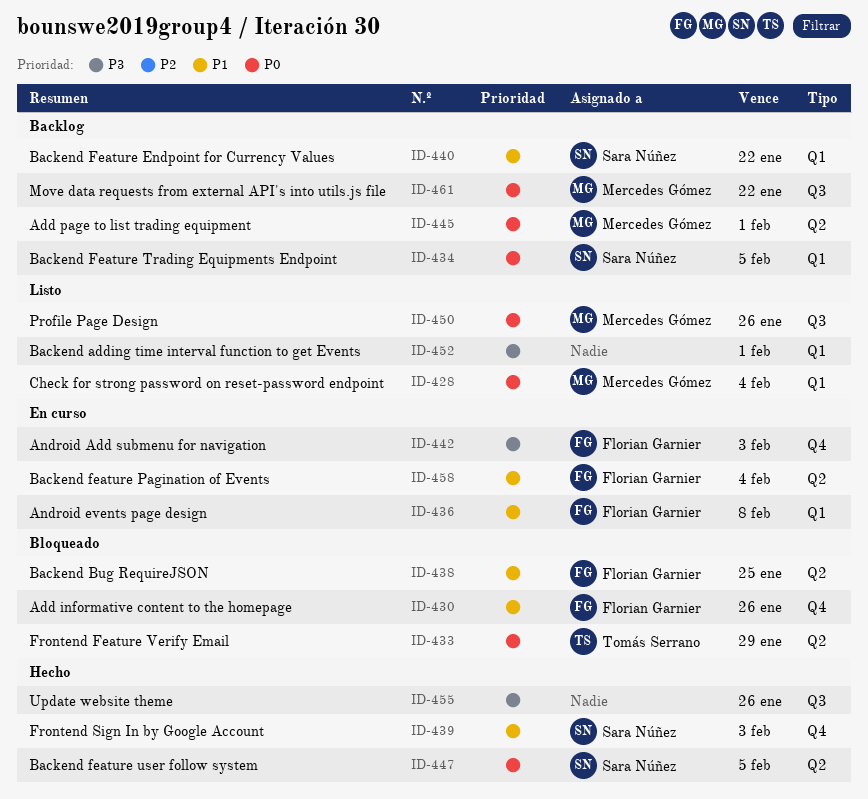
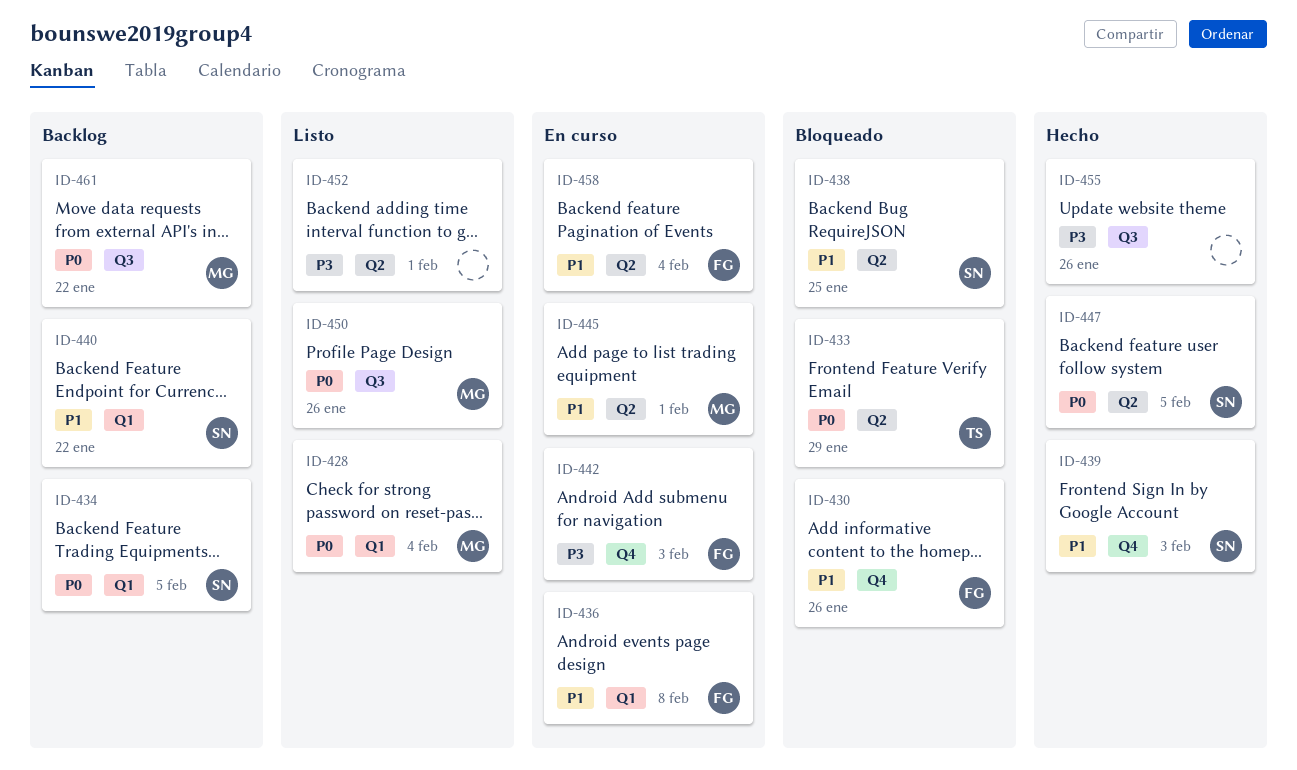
ID-438, owner: Florian Garnier -> Sara Núñez
ID-445, status: Backlog -> En curso
ID-445, priority: P0 -> P1
ID-452, label: Q1 -> Q2

